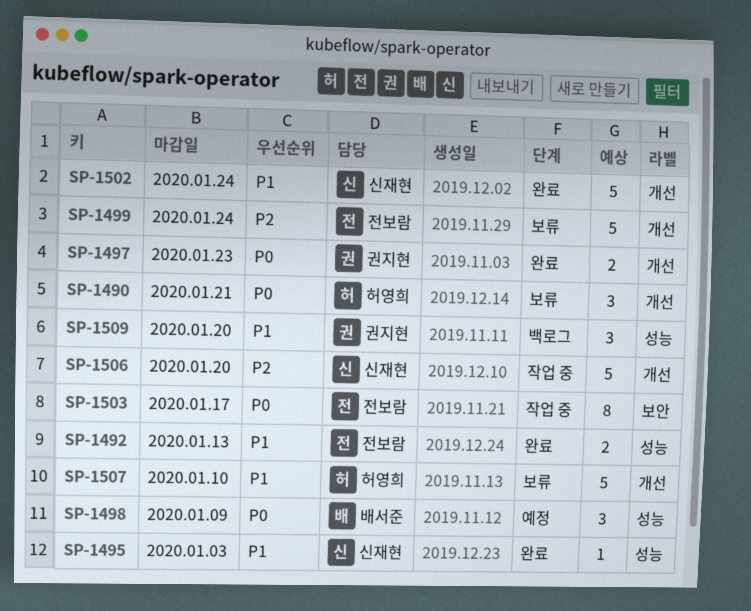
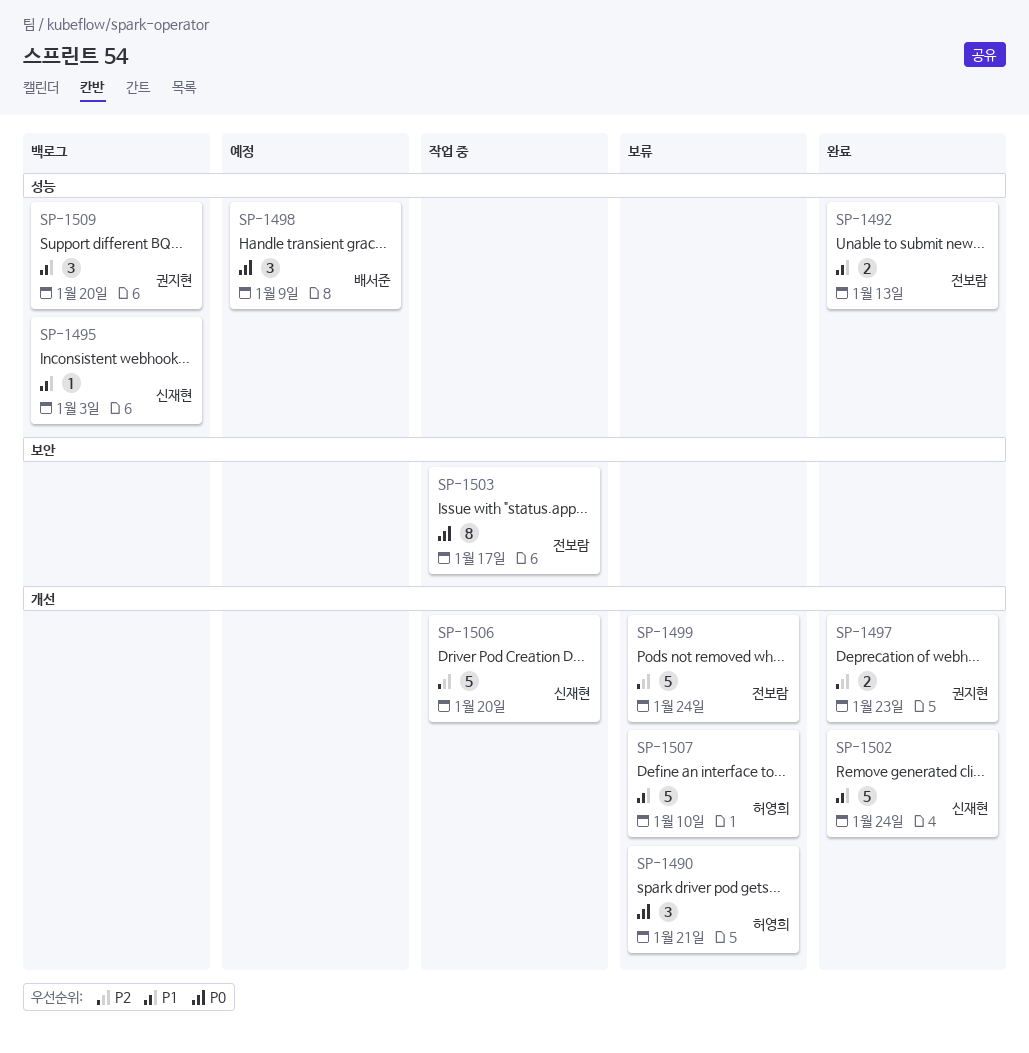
SP-1495, status: 완료 -> 백로그
SP-1497, priority: P0 -> P2

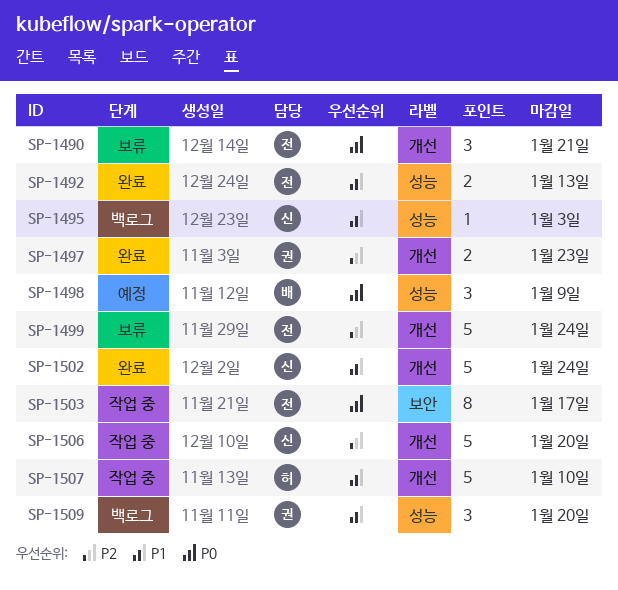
SP-1490, owner: 허영희 -> 전보람
SP-1507, status: 보류 -> 작업 중

